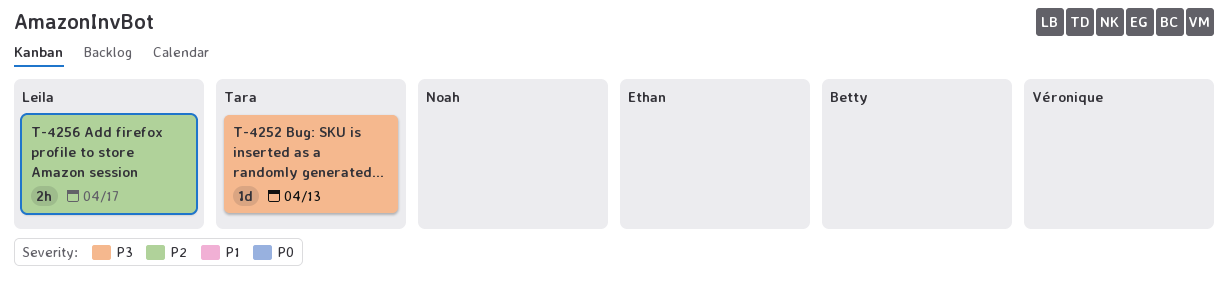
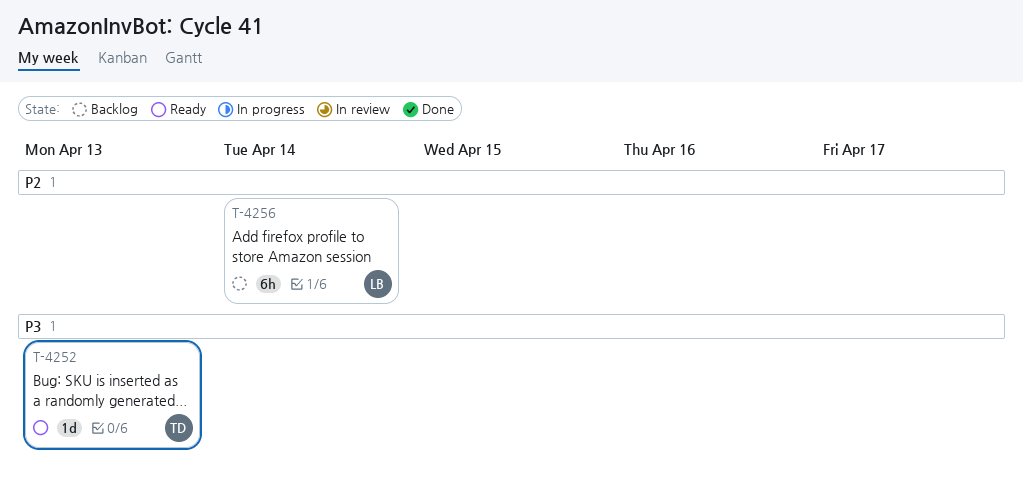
T-4256, estimate: 2h -> 6h
T-4256, due: Apr 17 -> Apr 14

